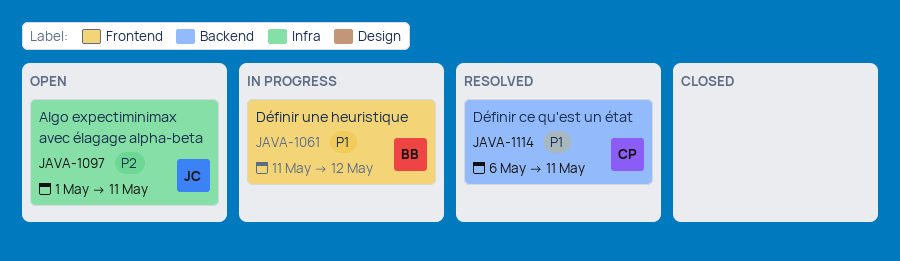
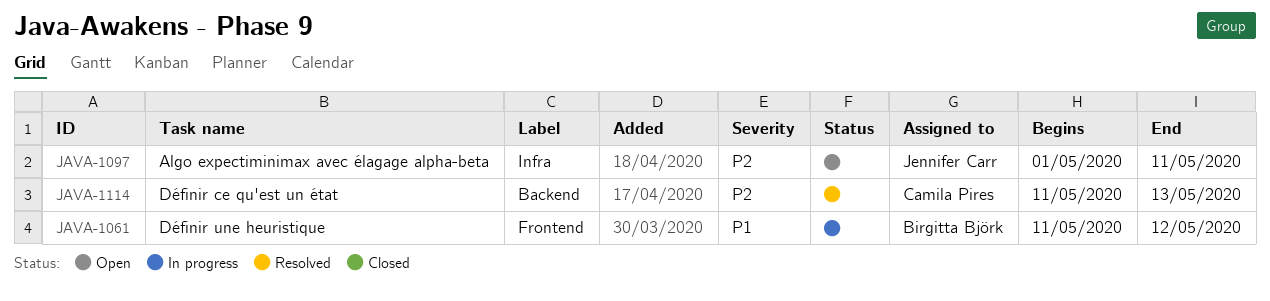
JAVA-1114, priority: P1 -> P2
JAVA-1114, start: May 6 -> May 11
JAVA-1114, due: May 11 -> May 13

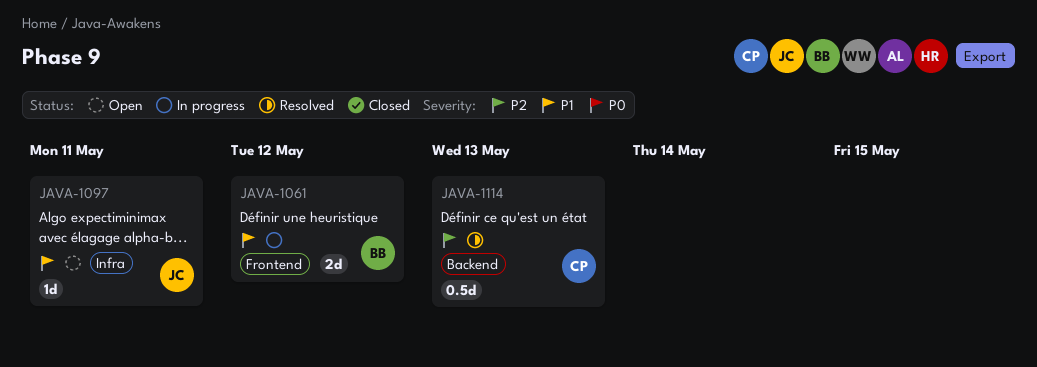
JAVA-1097, priority: P2 -> P1

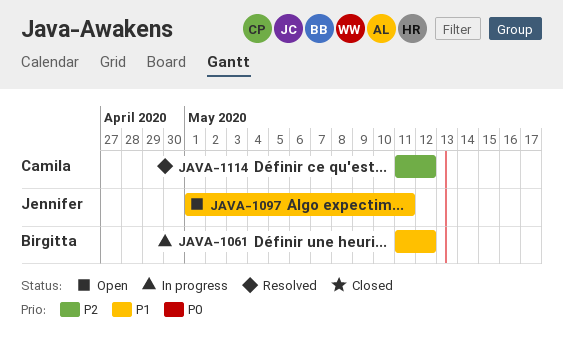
JAVA-1114, due: May 13 -> May 12

